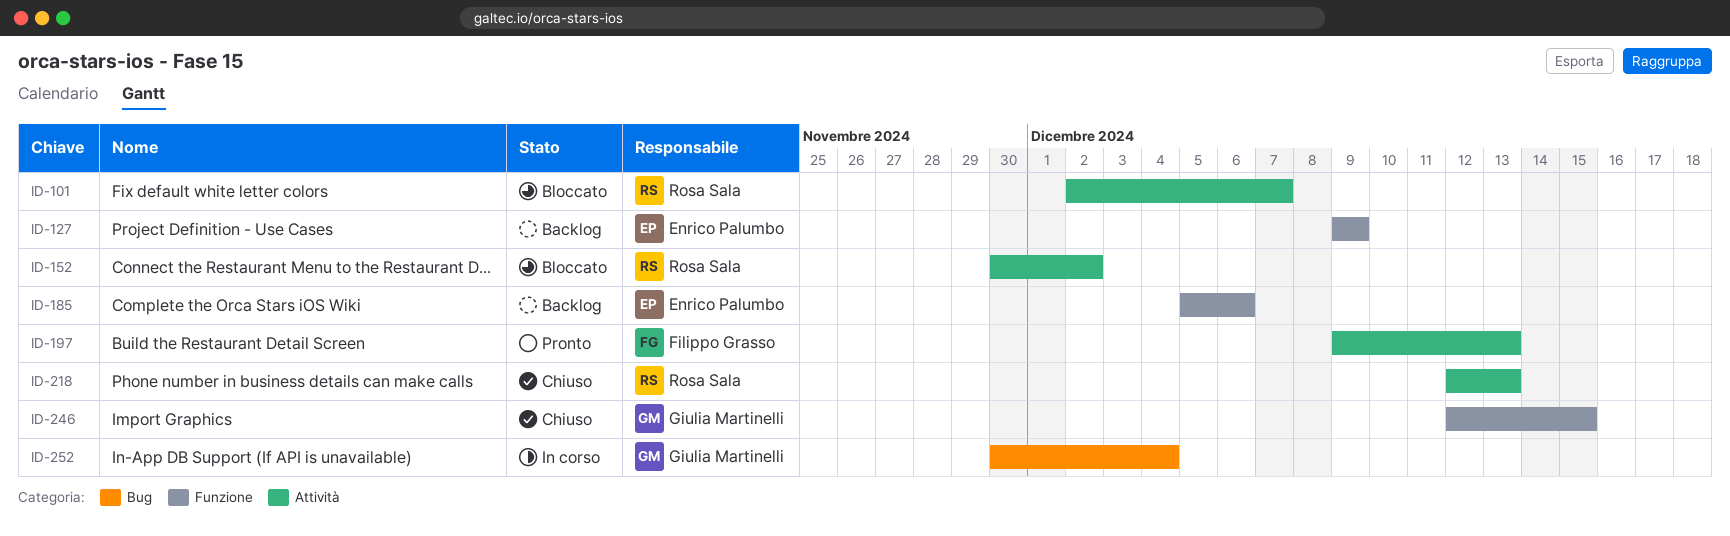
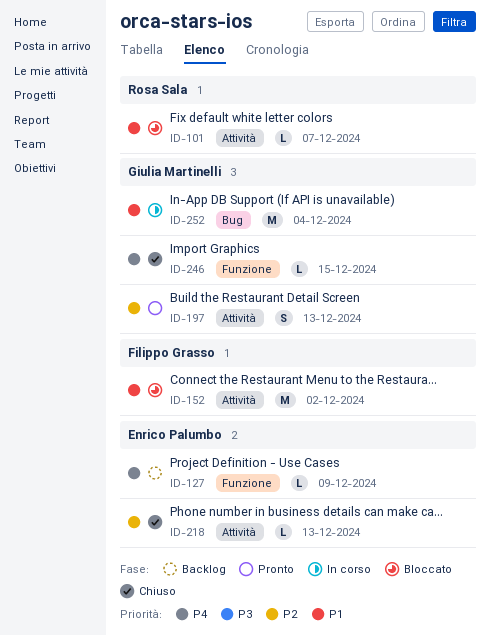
ID-152, owner: Rosa Sala -> Filippo Grasso
ID-185: present -> none
ID-197, owner: Filippo Grasso -> Giulia Martinelli
ID-218, owner: Rosa Sala -> Enrico Palumbo

